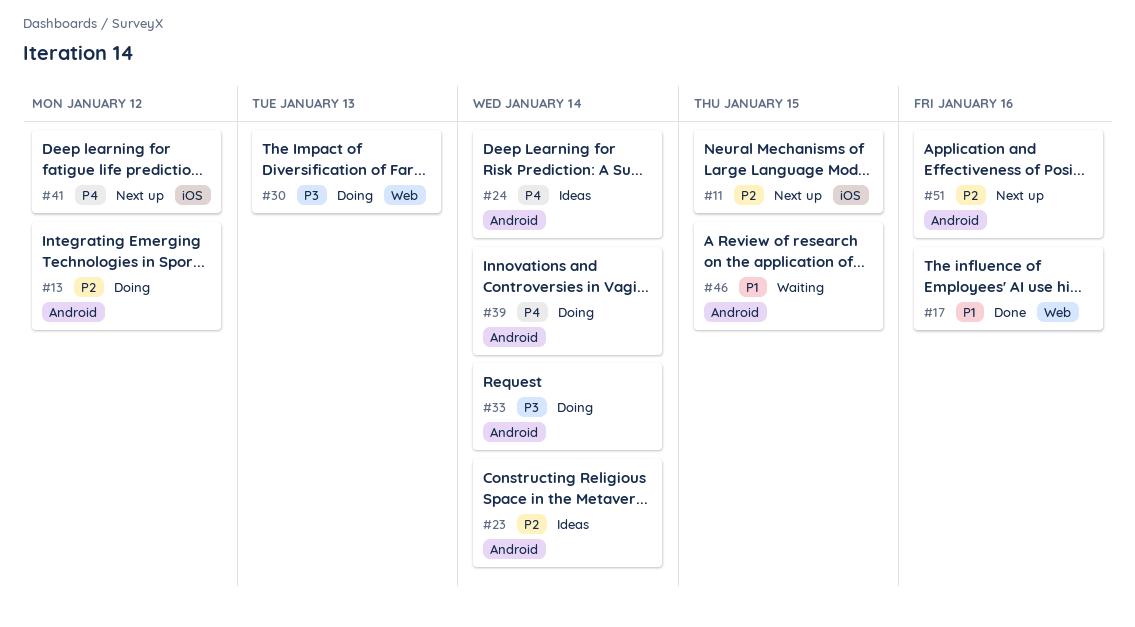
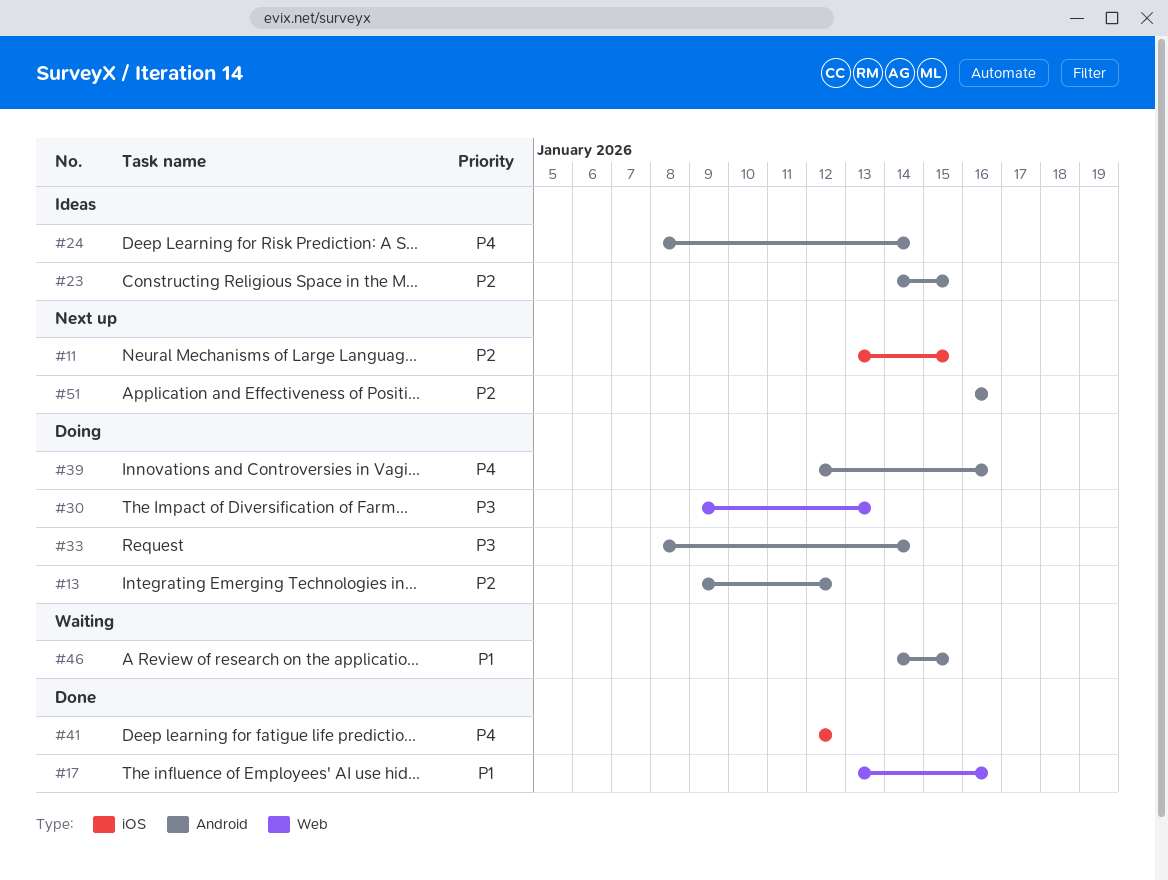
#23, due: Jan 14 -> Jan 15
#39, due: Jan 14 -> Jan 16
#41, status: Next up -> Done

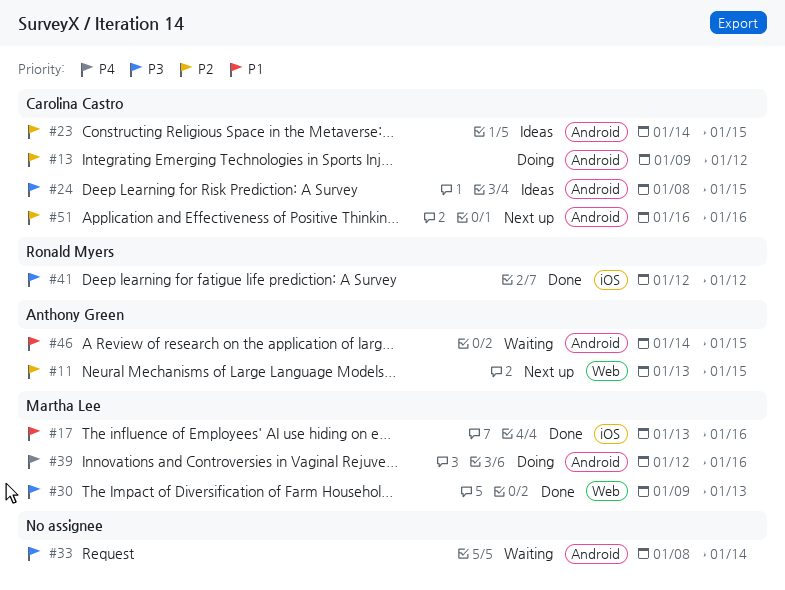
#11, label: iOS -> Web
#17, label: Web -> iOS
#24, priority: P4 -> P3
#24, due: Jan 14 -> Jan 15
#30, status: Doing -> Done
#33, status: Doing -> Waiting
#41, priority: P4 -> P3

